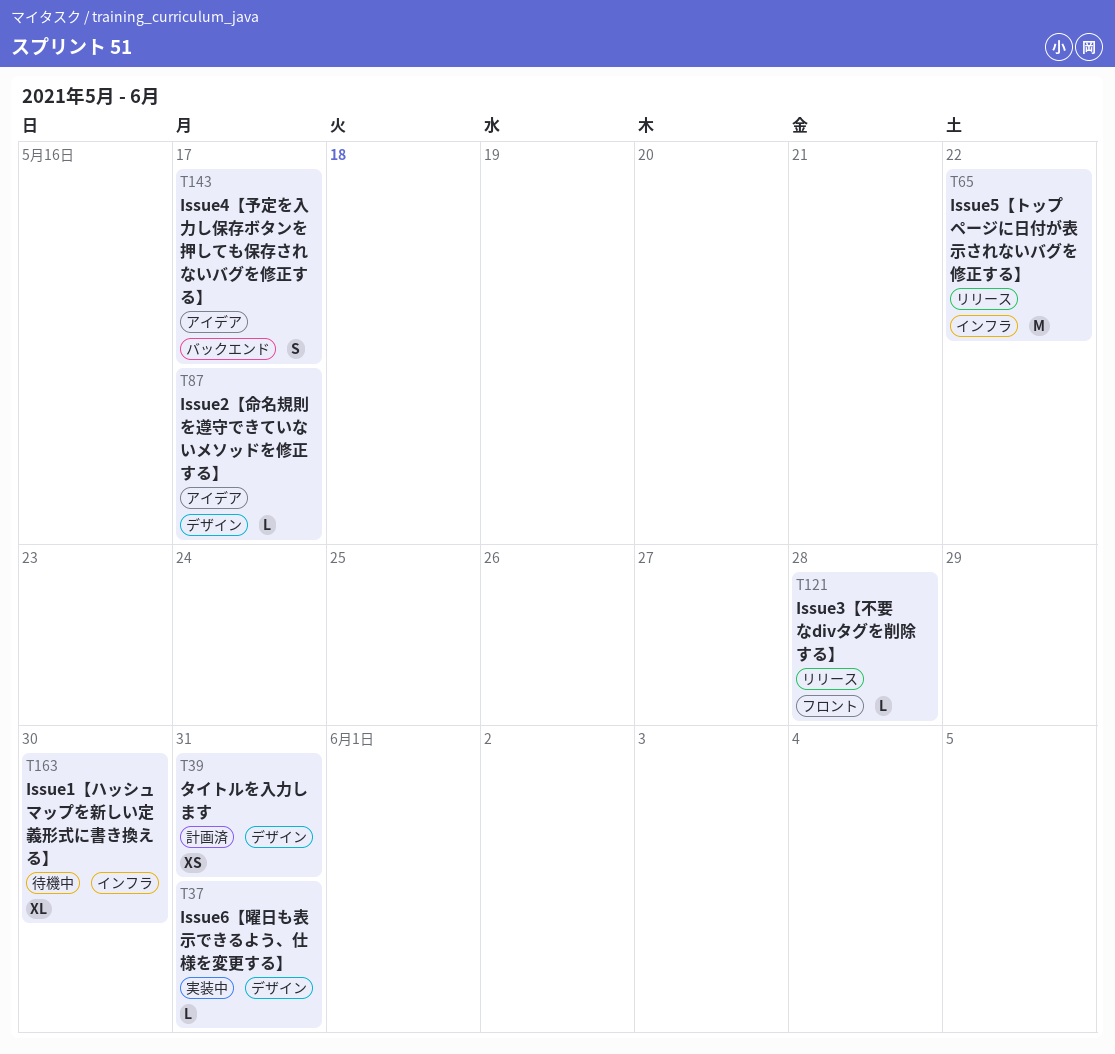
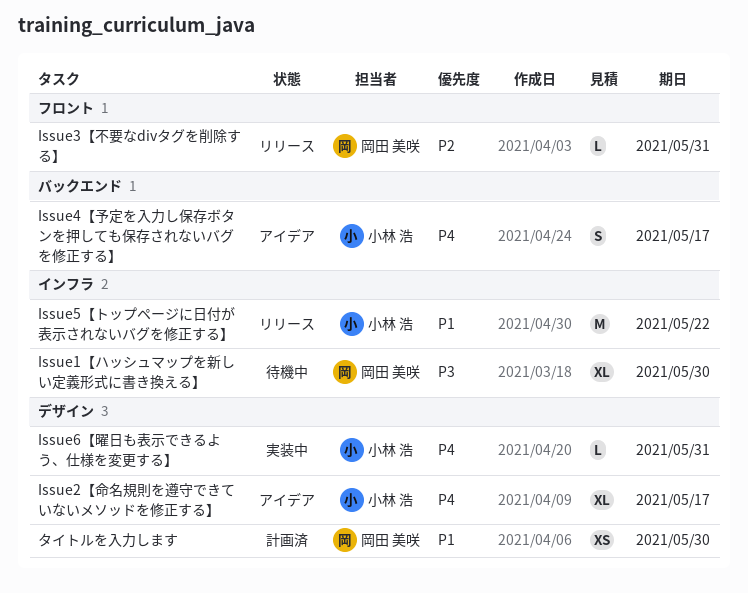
Issue2【命名規則を遵守できていないメソッドを修正する】, estimate: L -> XL
Issue3【不要なdivタグを削除する】, due: May 28 -> May 31
タイトルを入力します, due: May 31 -> May 30

